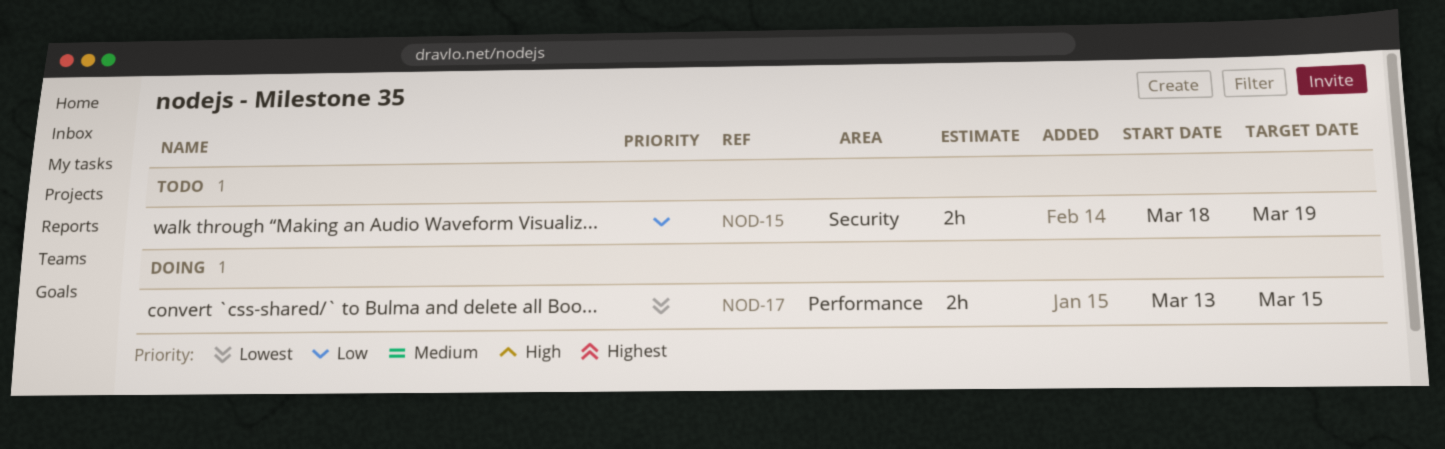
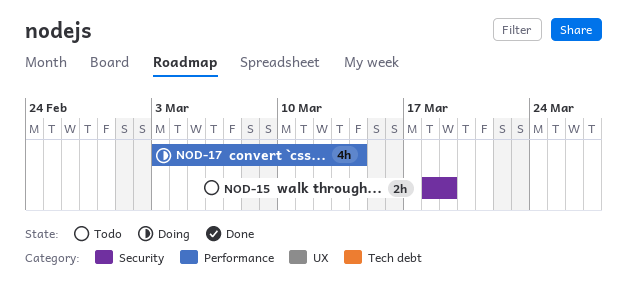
NOD-17, estimate: 2h -> 4h
NOD-17, start: Mar 13 -> Mar 3
NOD-17, due: Mar 15 -> Mar 14

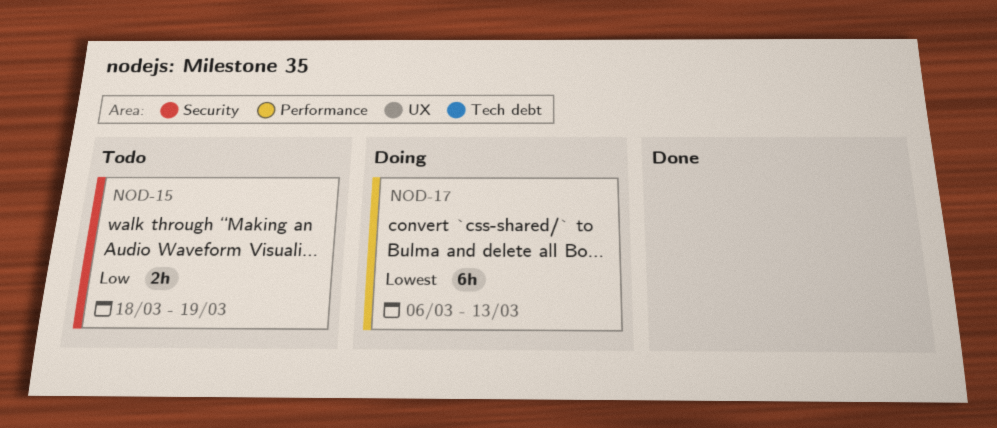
NOD-17, estimate: 4h -> 6h
NOD-17, start: Mar 3 -> Mar 6
NOD-17, due: Mar 14 -> Mar 13

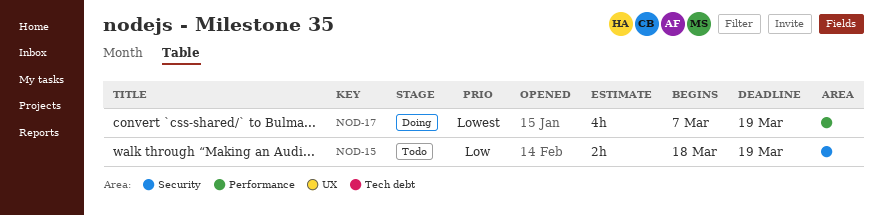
NOD-17, estimate: 6h -> 4h
NOD-17, start: Mar 6 -> Mar 7
NOD-17, due: Mar 13 -> Mar 19

